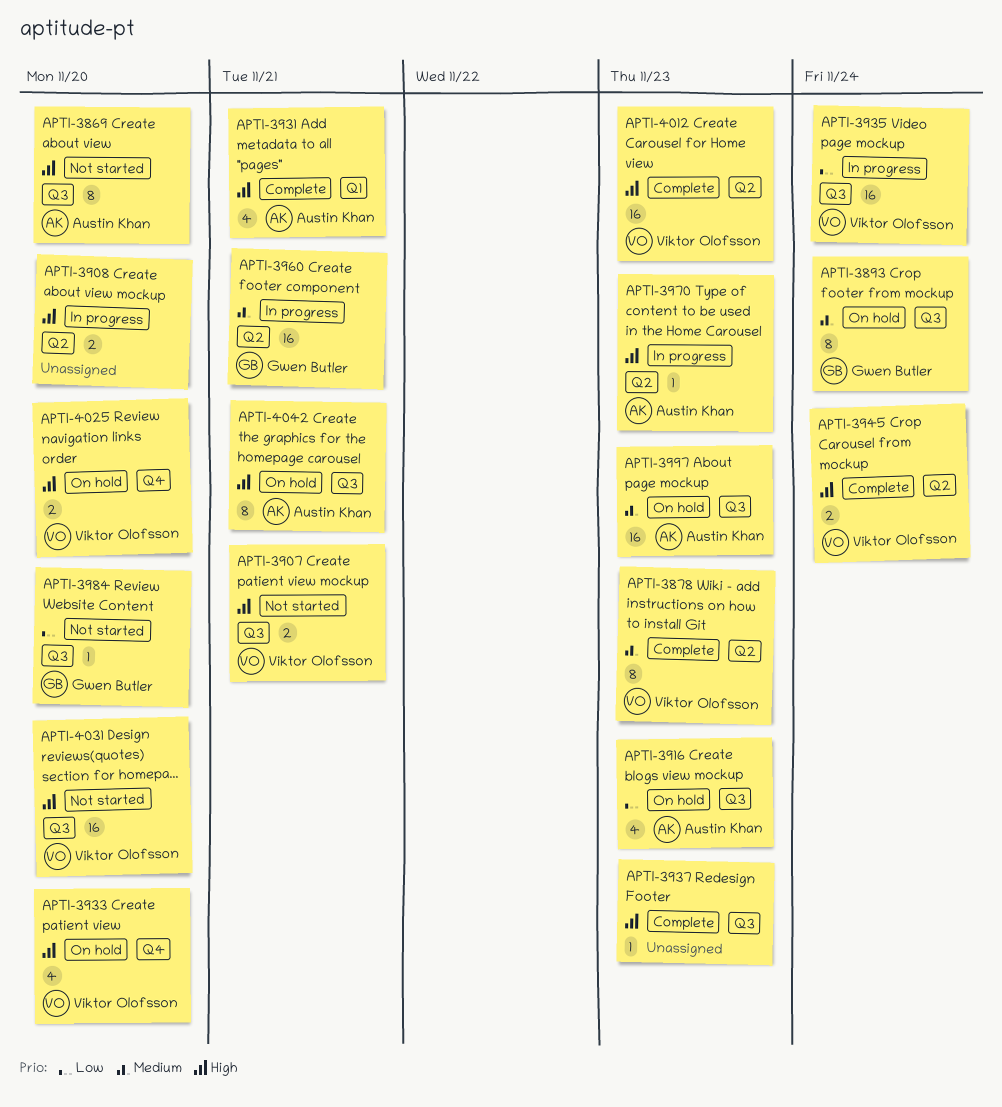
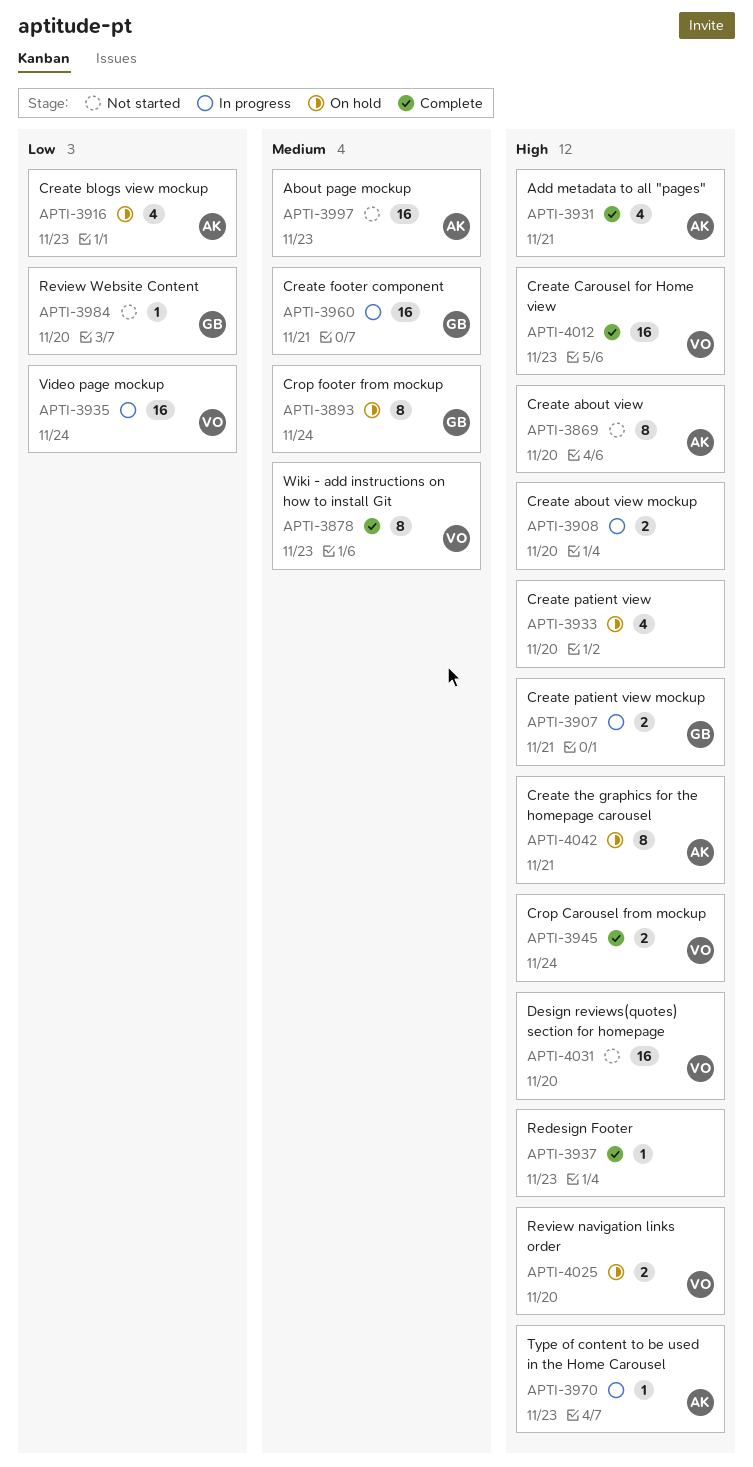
APTI-3907, status: Not started -> In progress
APTI-3907, owner: Viktor Olofsson -> Gwen Butler
APTI-3933, owner: Viktor Olofsson -> none
APTI-3997, status: On hold -> Not started

